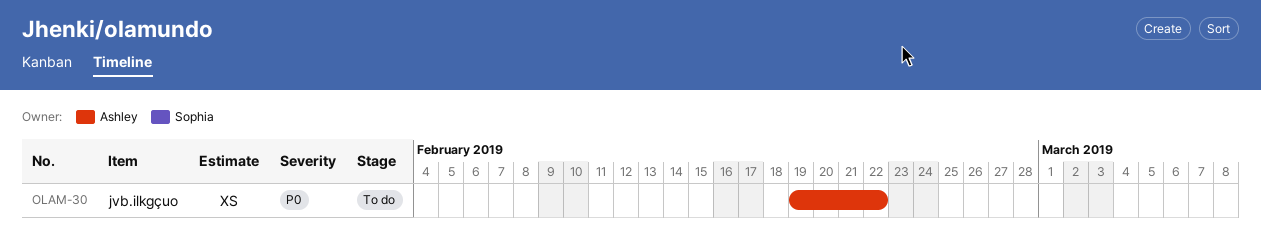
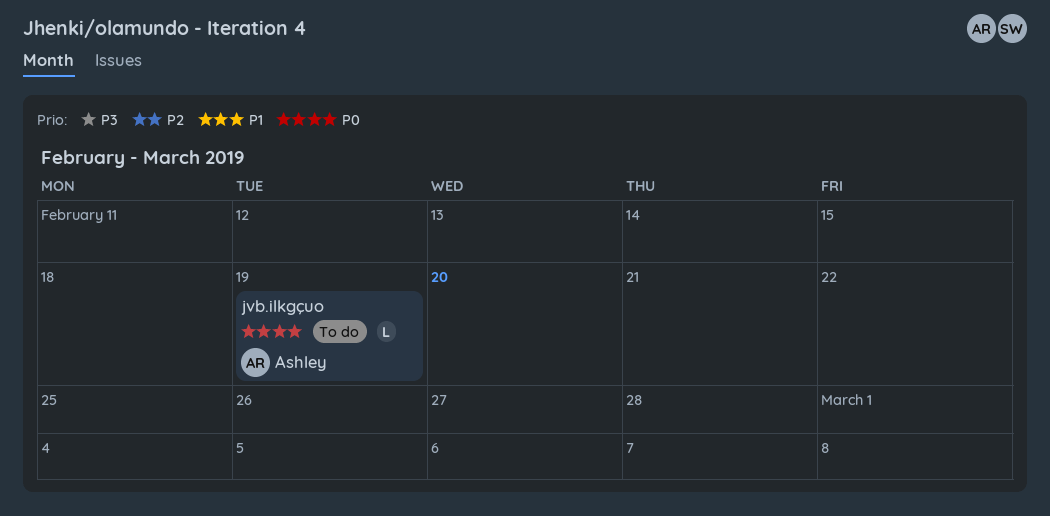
jvb.ilkgçuo, estimate: XS -> L
jvb.ilkgçuo, due: Feb 22 -> Feb 19

